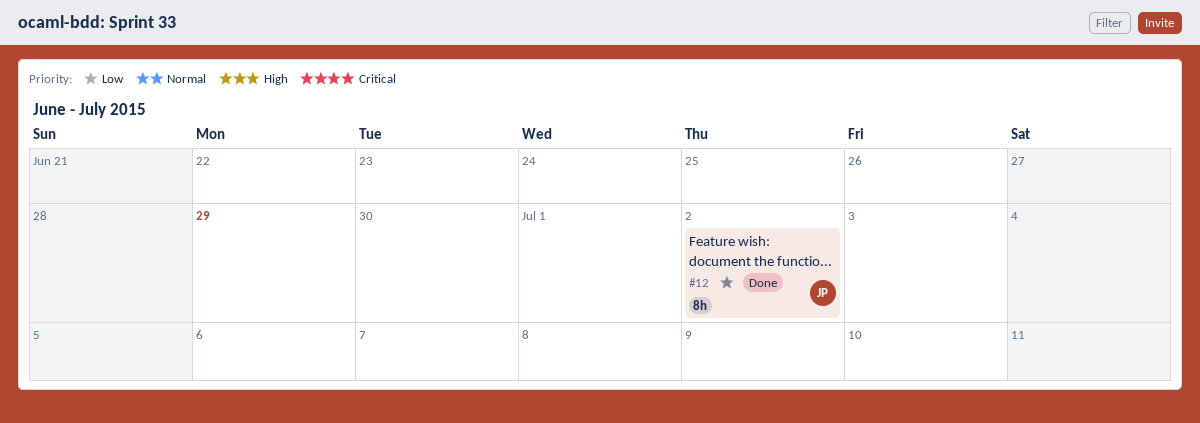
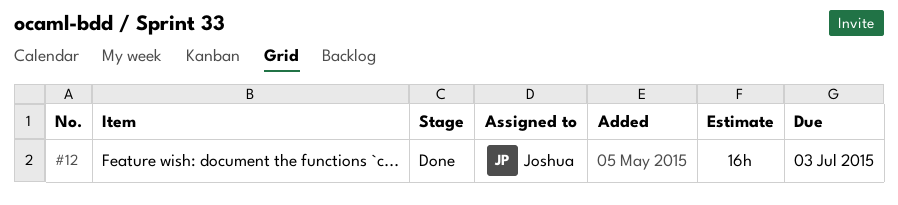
#12, estimate: 8h -> 16h
#12, due: Jul 2 -> Jul 3

